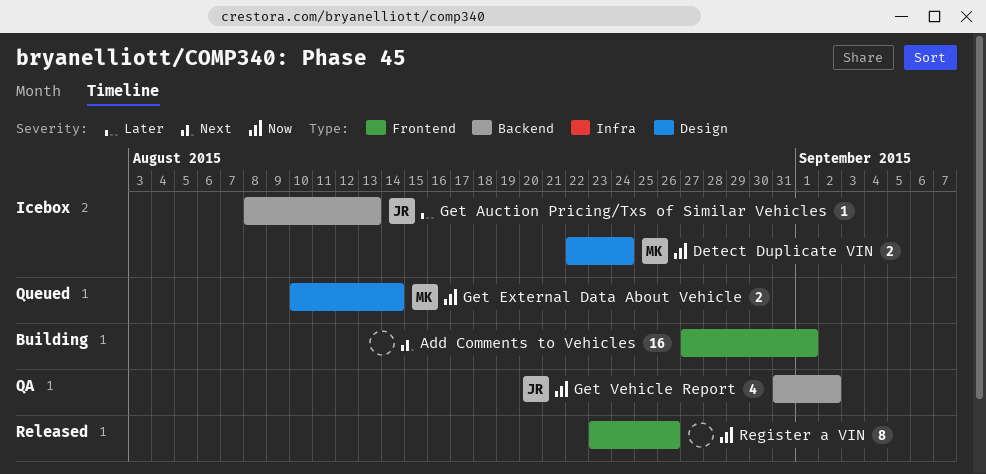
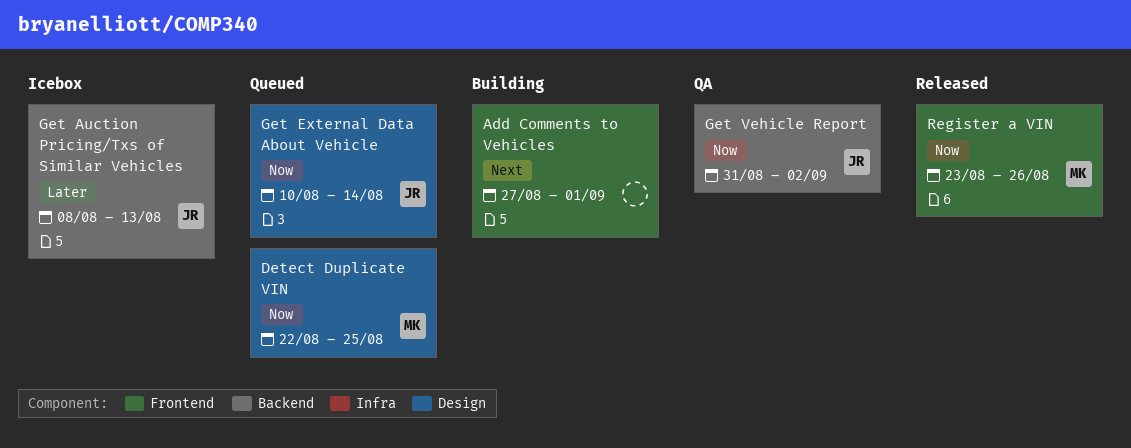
Detect Duplicate VIN, status: Icebox -> Queued
Detect Duplicate VIN, due: Aug 24 -> Aug 25
Get External Data About Vehicle, owner: MK -> JR
Register a VIN, owner: none -> MK

